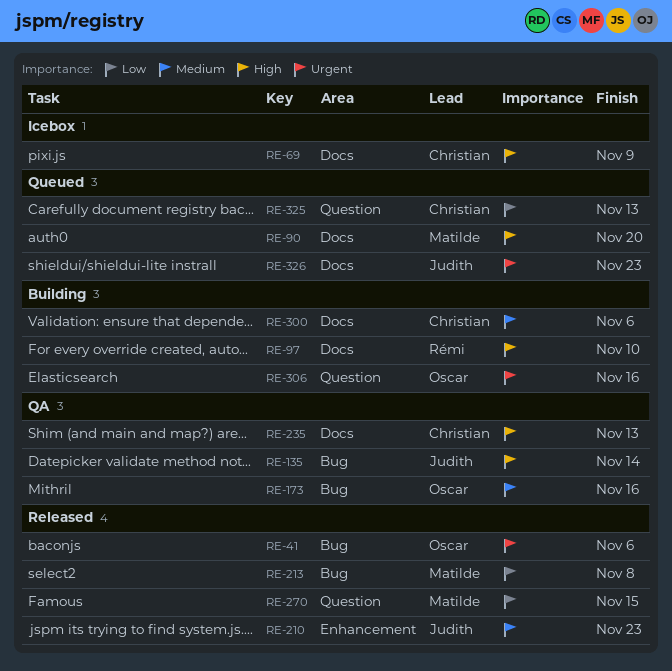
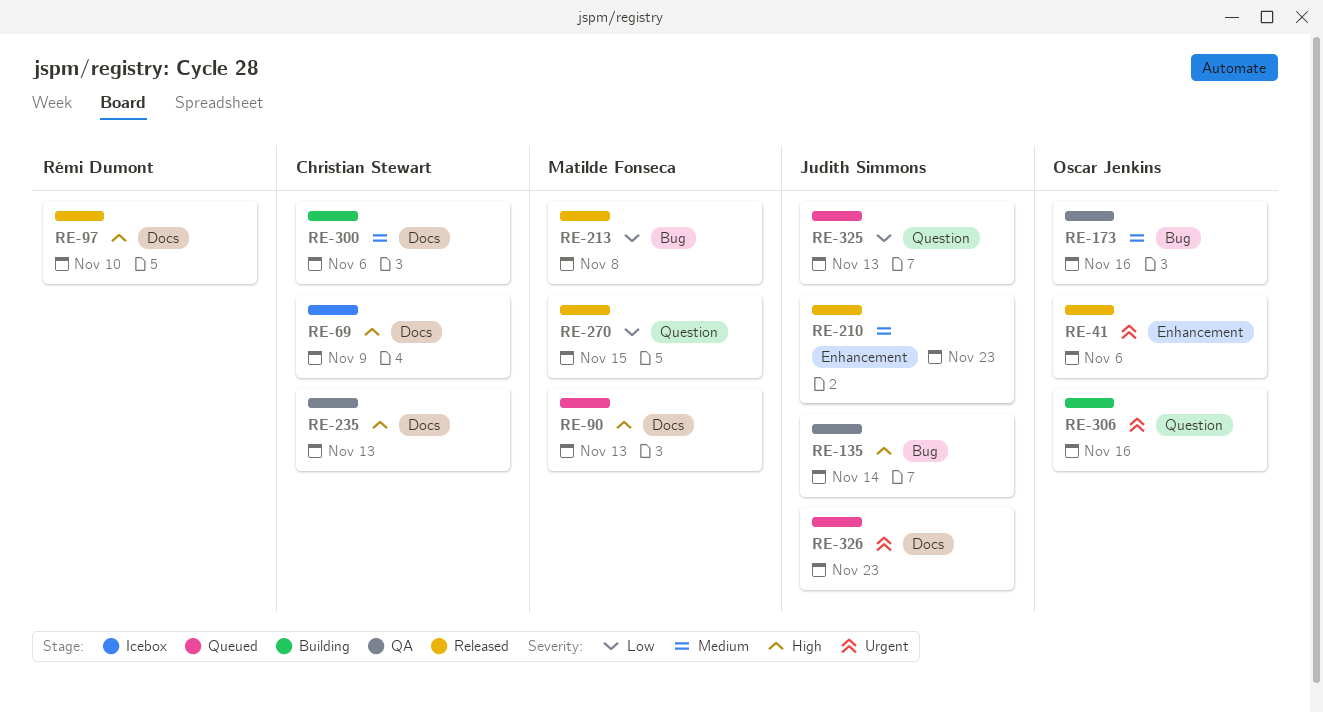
RE-41, label: Bug -> Enhancement
RE-90, due: Nov 20 -> Nov 13
RE-97, status: Building -> Released
RE-325, owner: Christian Stewart -> Judith Simmons

